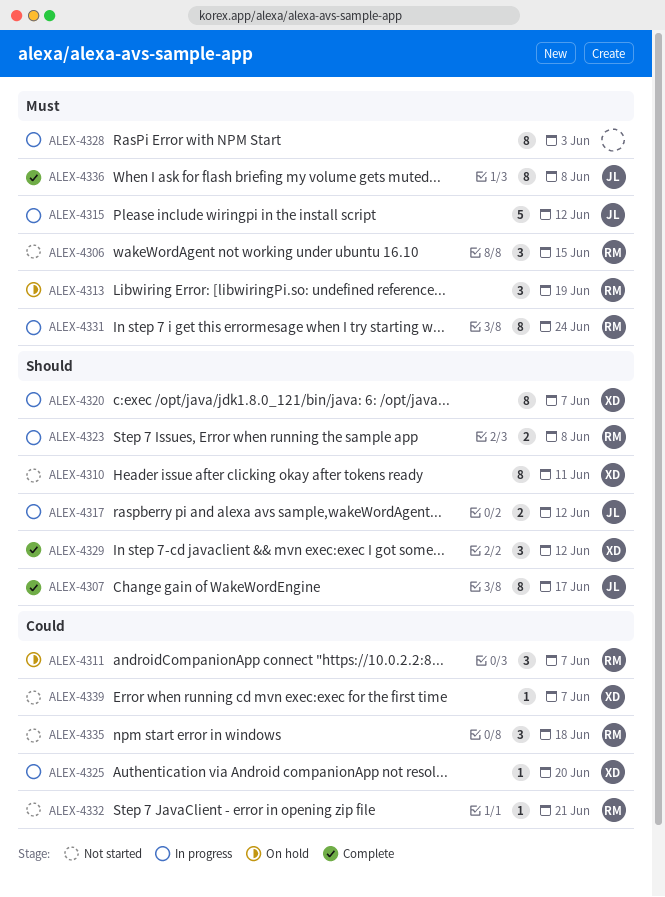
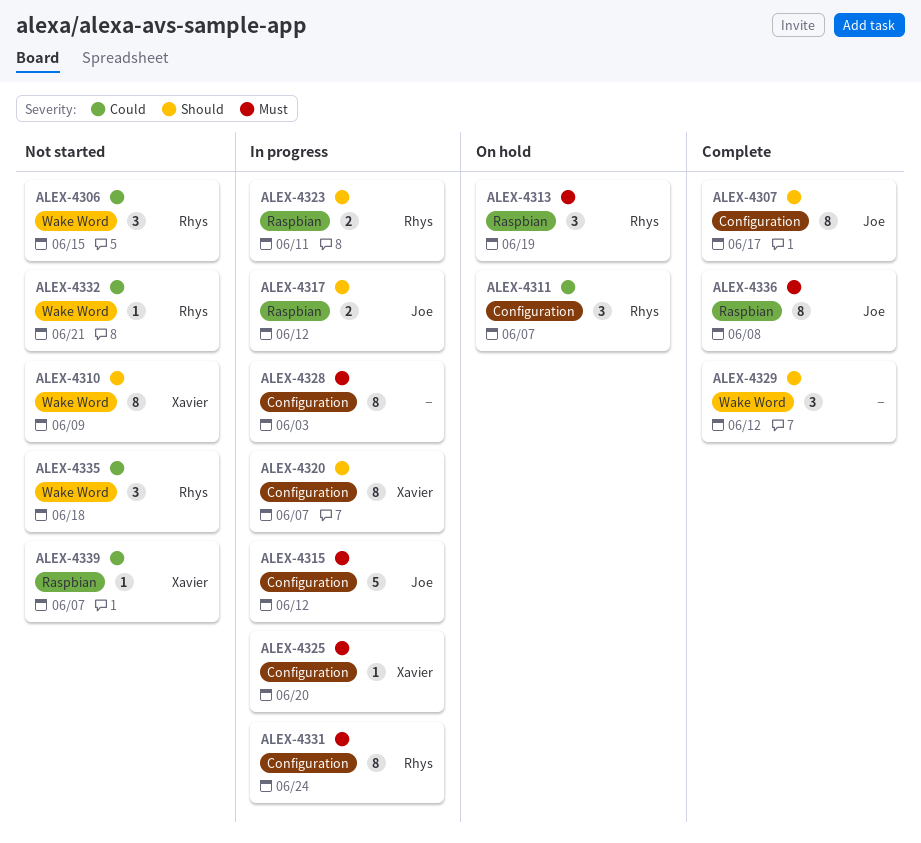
ALEX-4306, priority: Must -> Could
ALEX-4310, due: Jun 11 -> Jun 9
ALEX-4323, due: Jun 8 -> Jun 11
ALEX-4325, priority: Could -> Must
ALEX-4329, owner: Xavier -> none

